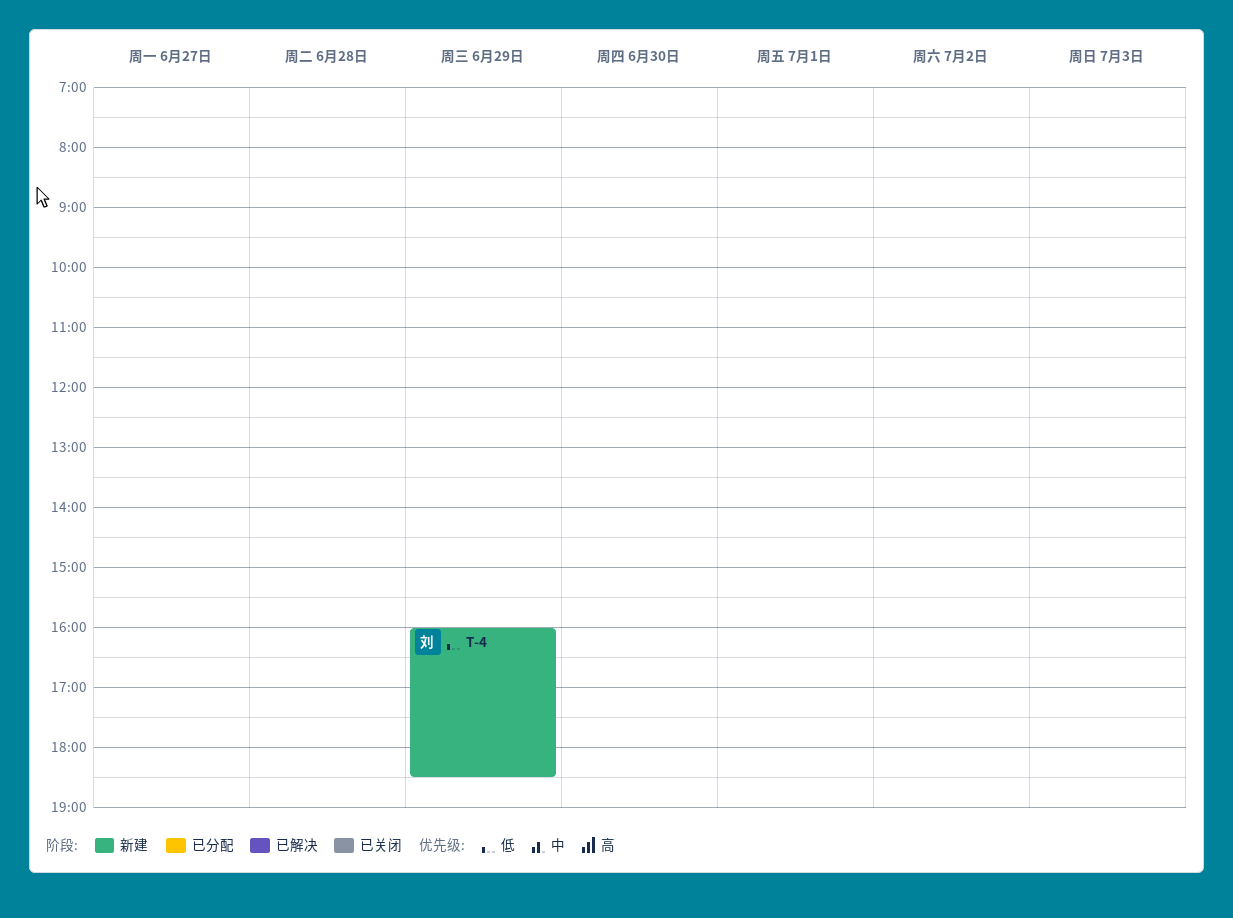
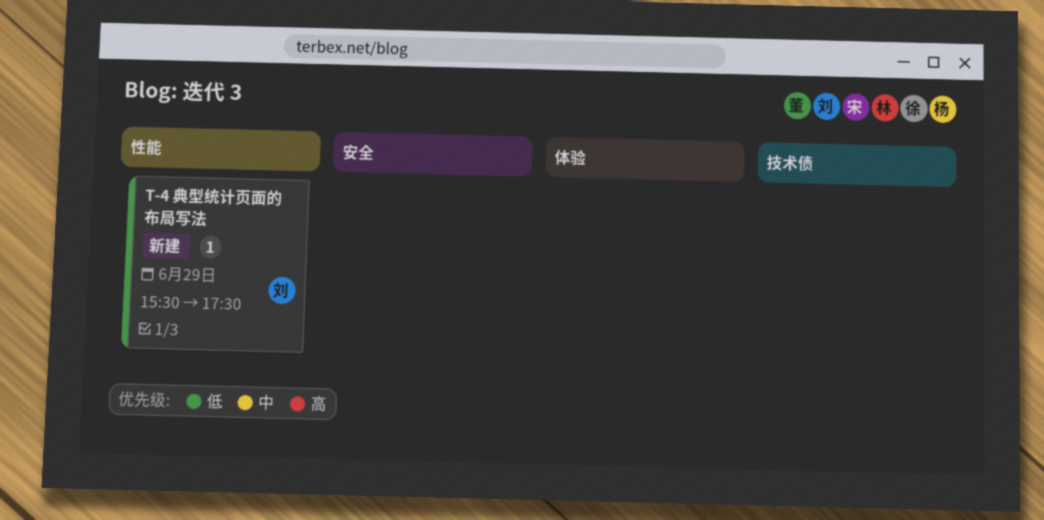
T-4, begins: 16:00 -> 15:30
T-4, ends: 18:30 -> 17:30

